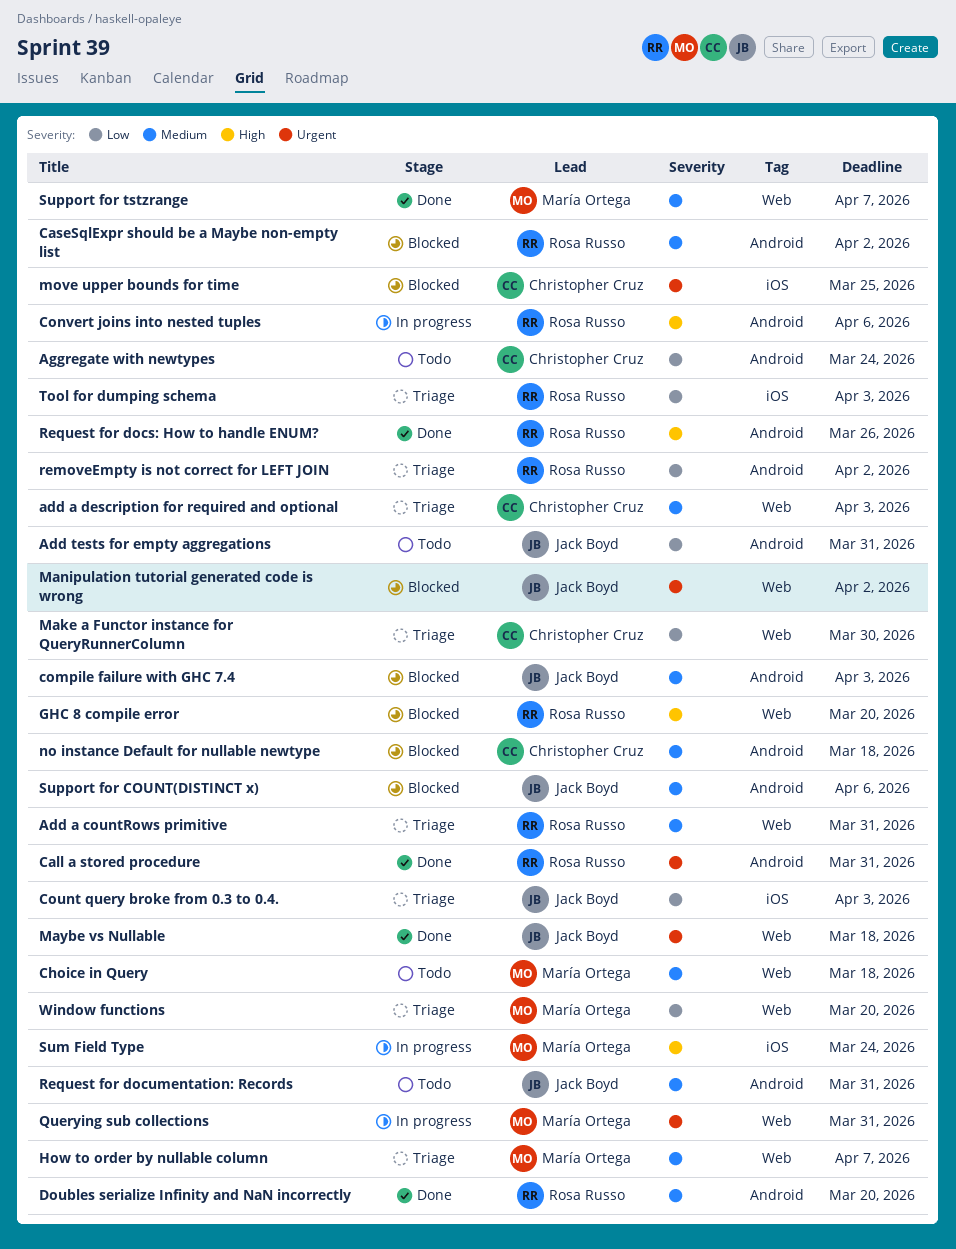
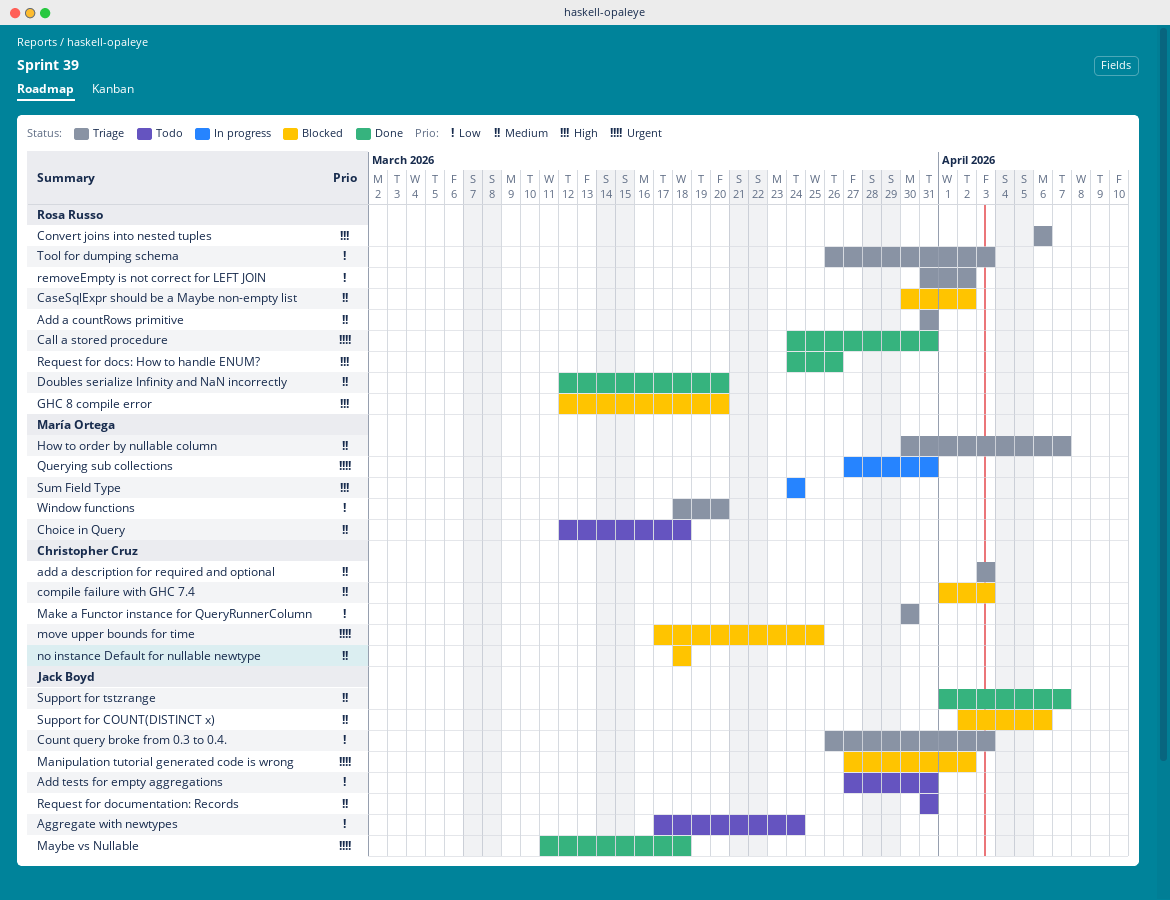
Aggregate with newtypes, owner: Christopher Cruz -> Jack Boyd
compile failure with GHC 7.4, owner: Jack Boyd -> Christopher Cruz
Convert joins into nested tuples, status: In progress -> Triage
Support for tstzrange, owner: María Ortega -> Jack Boyd

